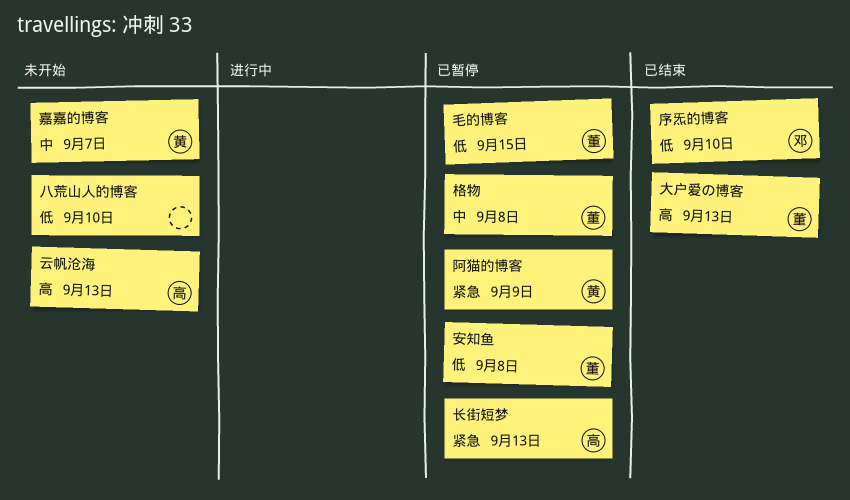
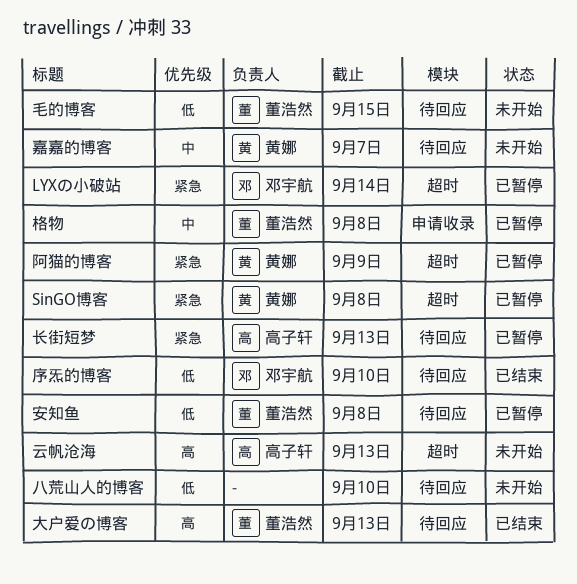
LYXの小破站: none -> present
SinGO博客: none -> present
毛的博客, status: 已暂停 -> 未开始

